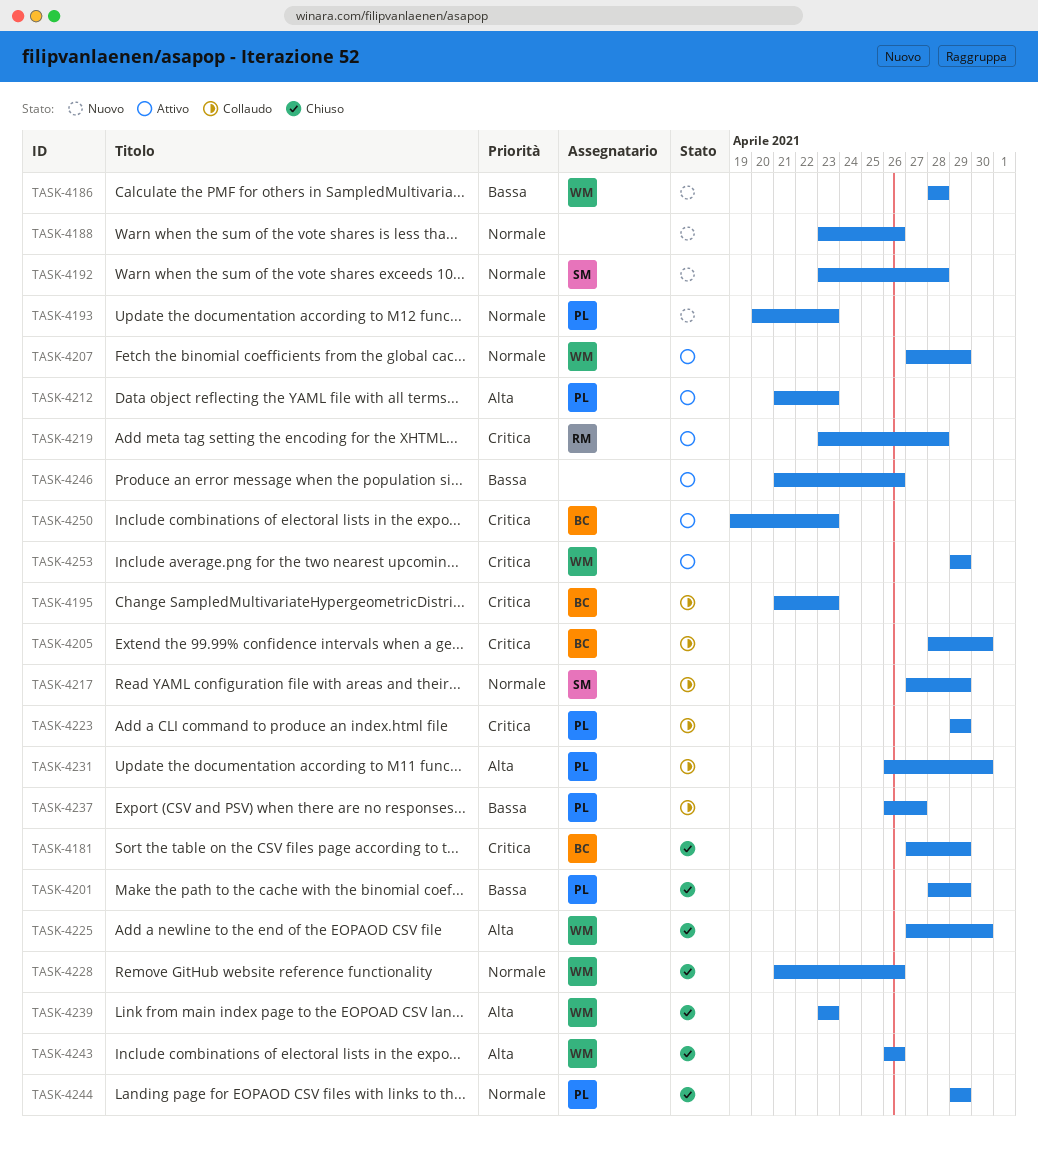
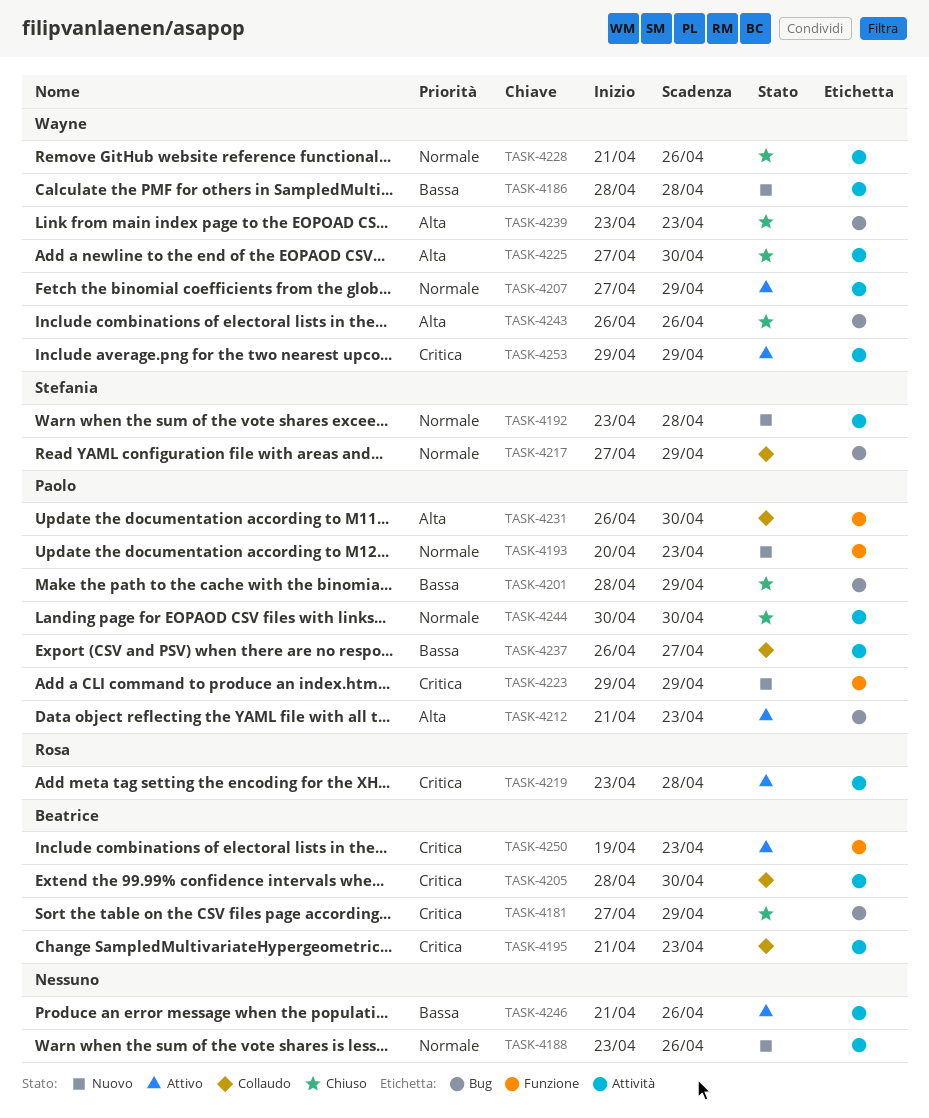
TASK-4223, status: Collaudo -> Nuovo
TASK-4244, start: Apr 29 -> Apr 30
TASK-4244, due: Apr 29 -> Apr 30

